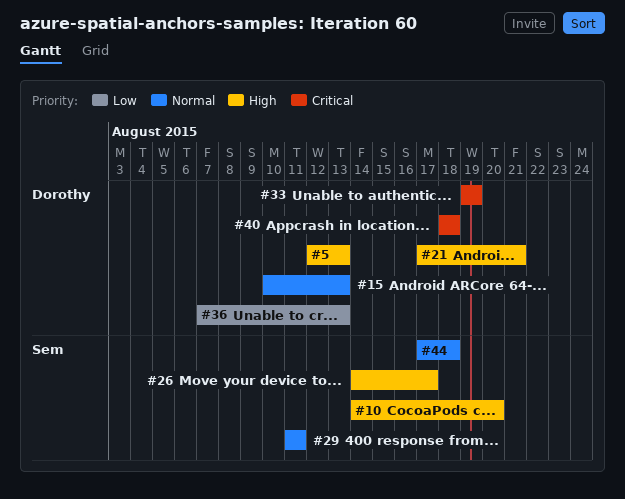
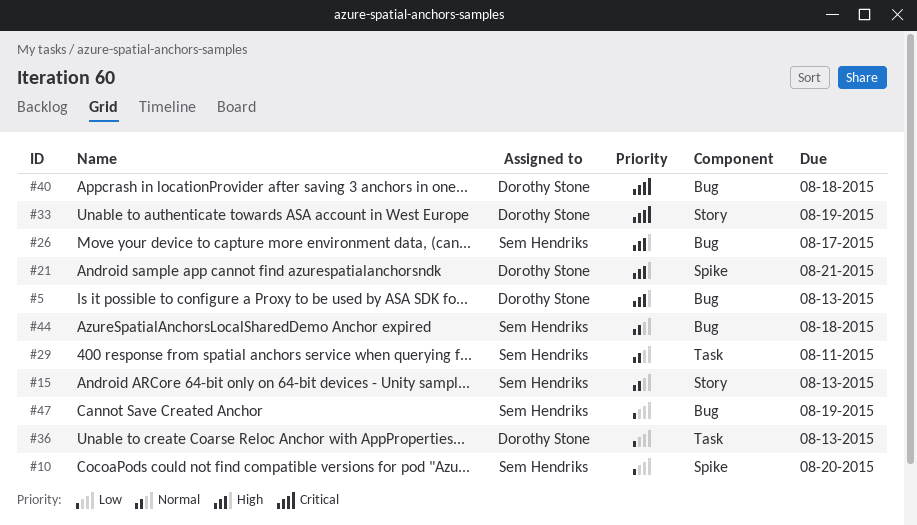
#10, priority: High -> Low
#15, owner: Dorothy Stone -> Sem Hendriks
#47: none -> present

